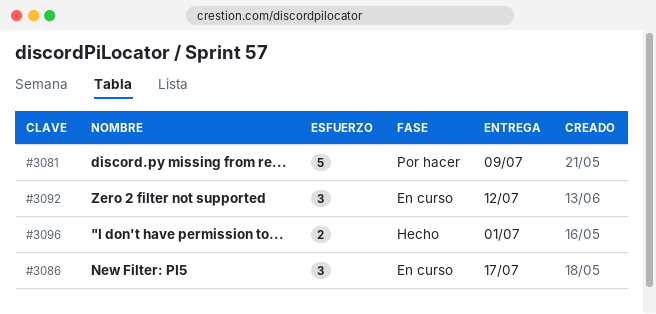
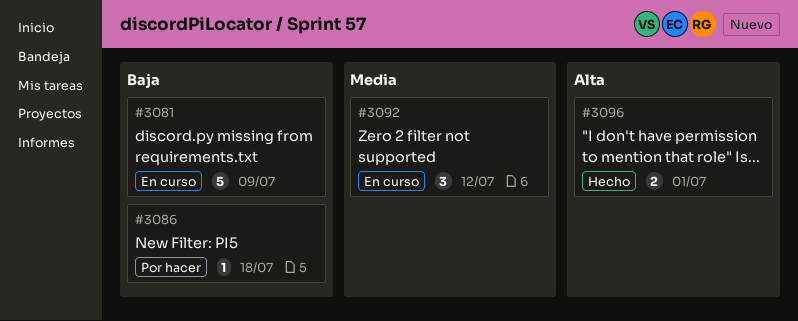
#3081, status: Por hacer -> En curso
#3086, status: En curso -> Por hacer
#3086, estimate: 3 -> 1
#3086, due: Jul 17 -> Jul 18

